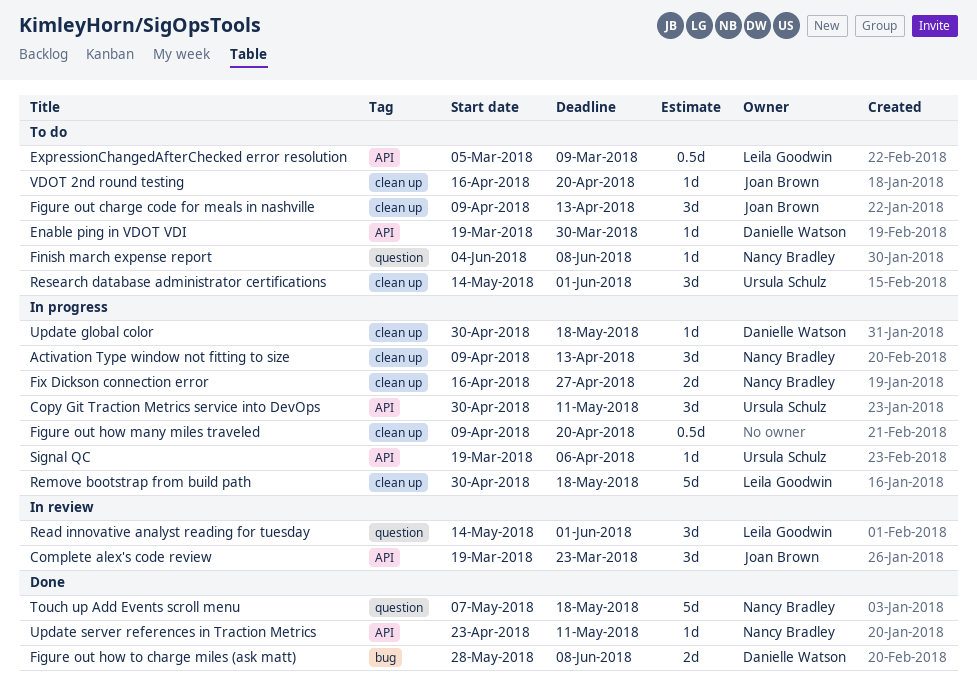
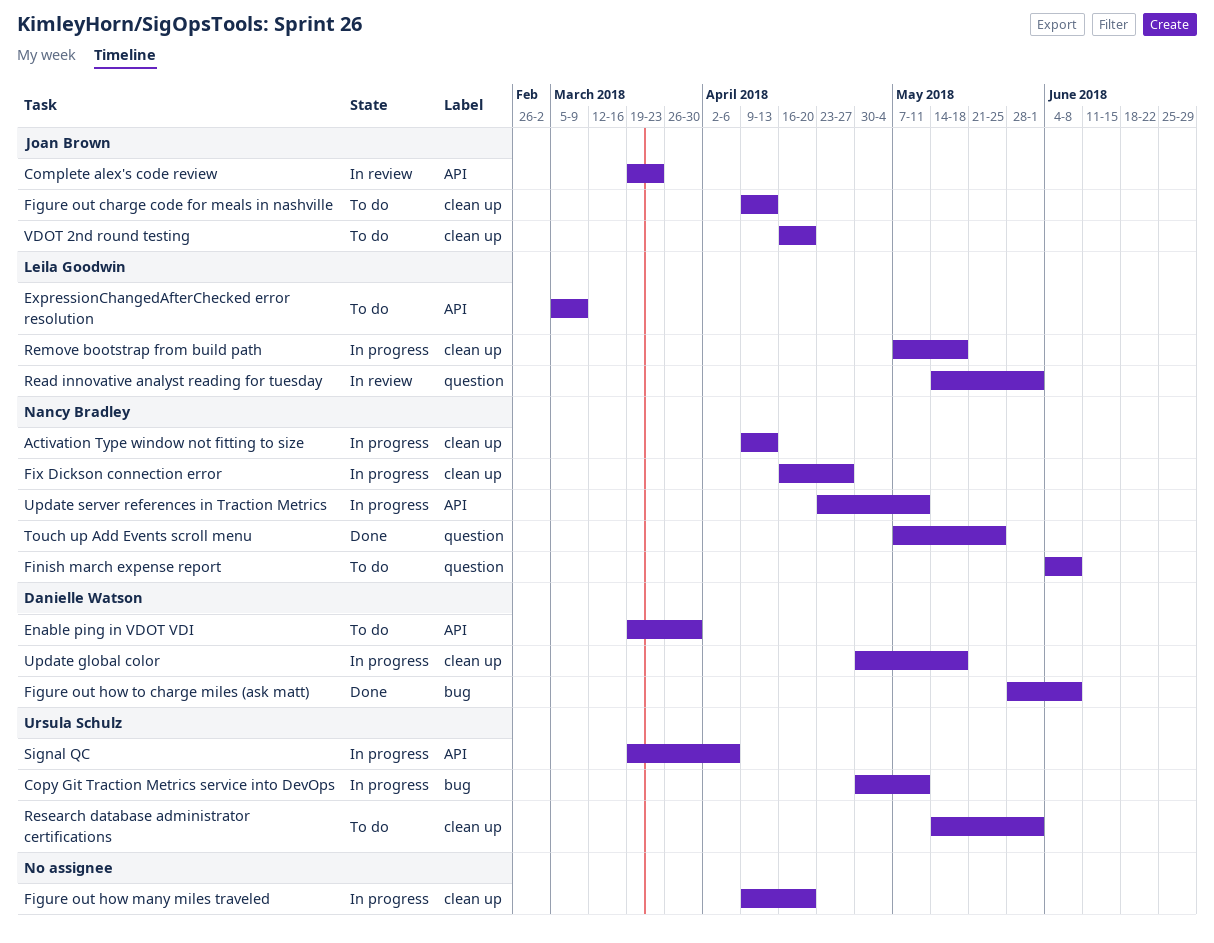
Copy Git Traction Metrics service into DevOps, label: API -> bug
Remove bootstrap from build path, start: Apr 30 -> May 7
Touch up Add Events scroll menu, due: May 18 -> May 25
Update server references in Traction Metrics, status: Done -> In progress

